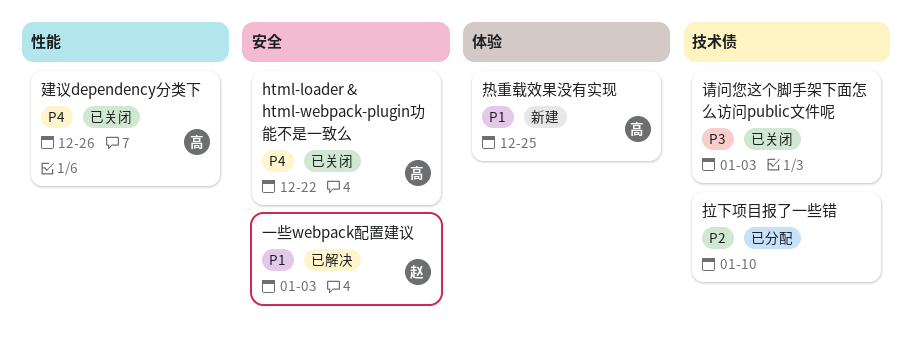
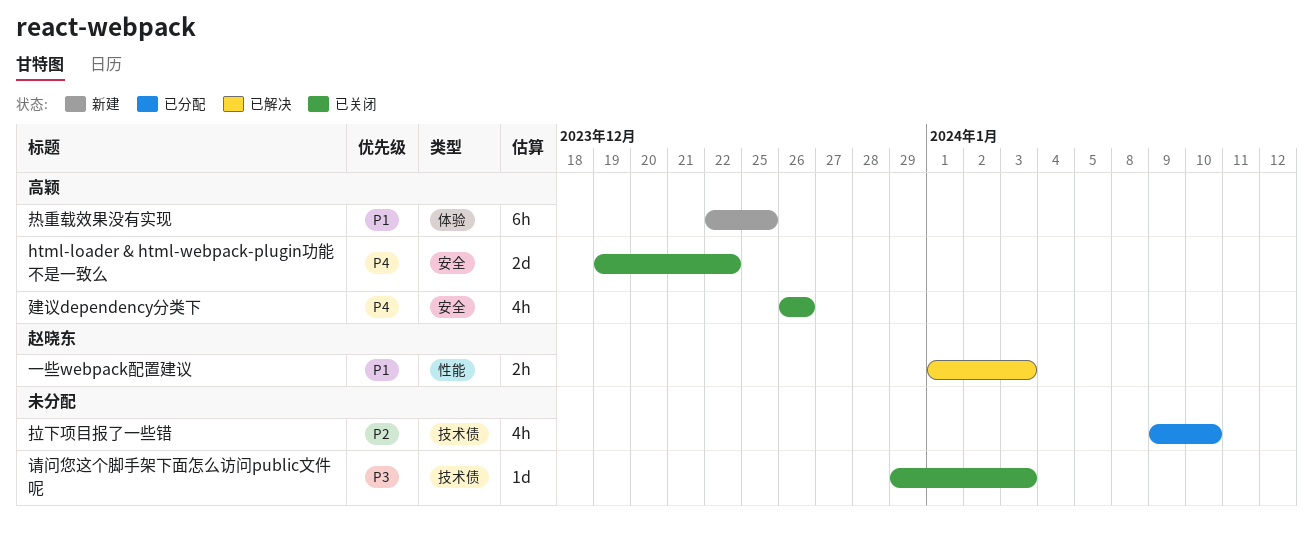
一些webpack配置建议, label: 安全 -> 性能
建议dependency分类下, label: 性能 -> 安全

